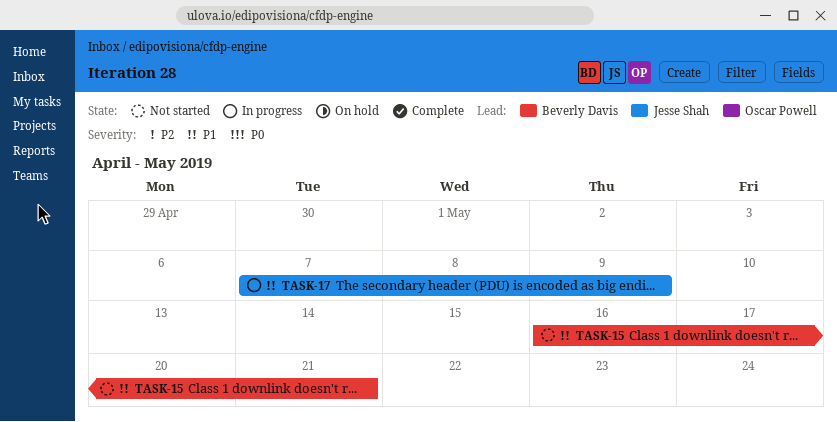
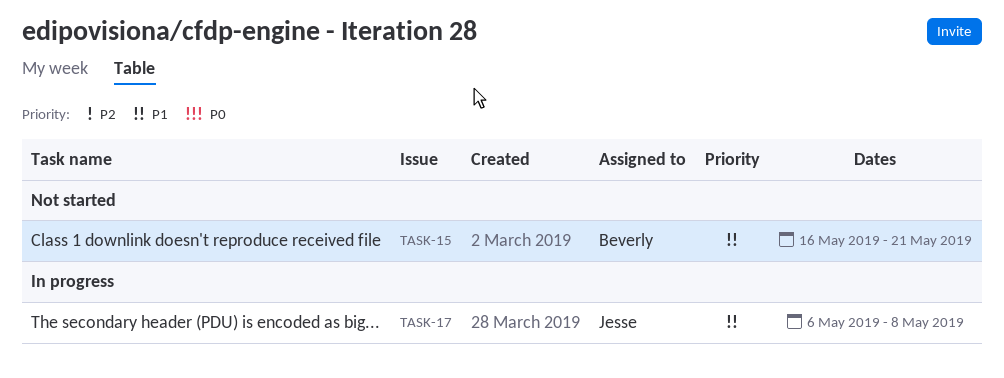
TASK-17, start: May 7 -> May 6
TASK-17, due: May 9 -> May 8

